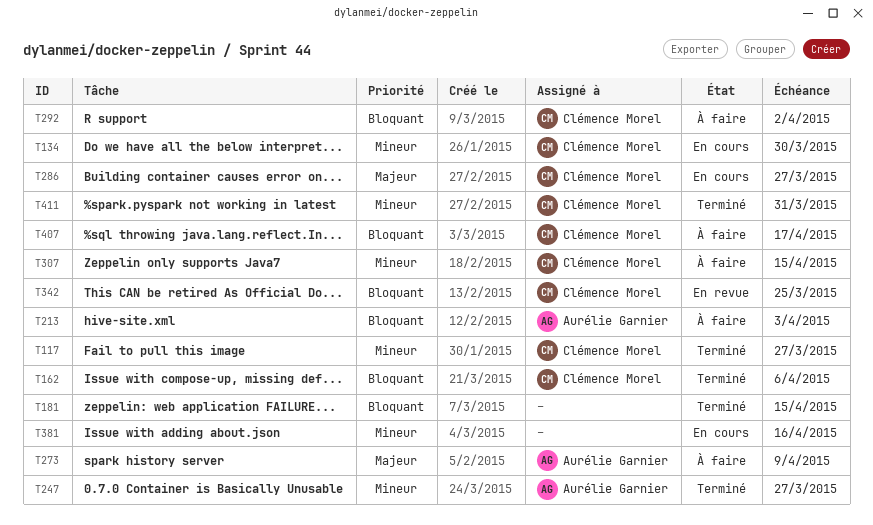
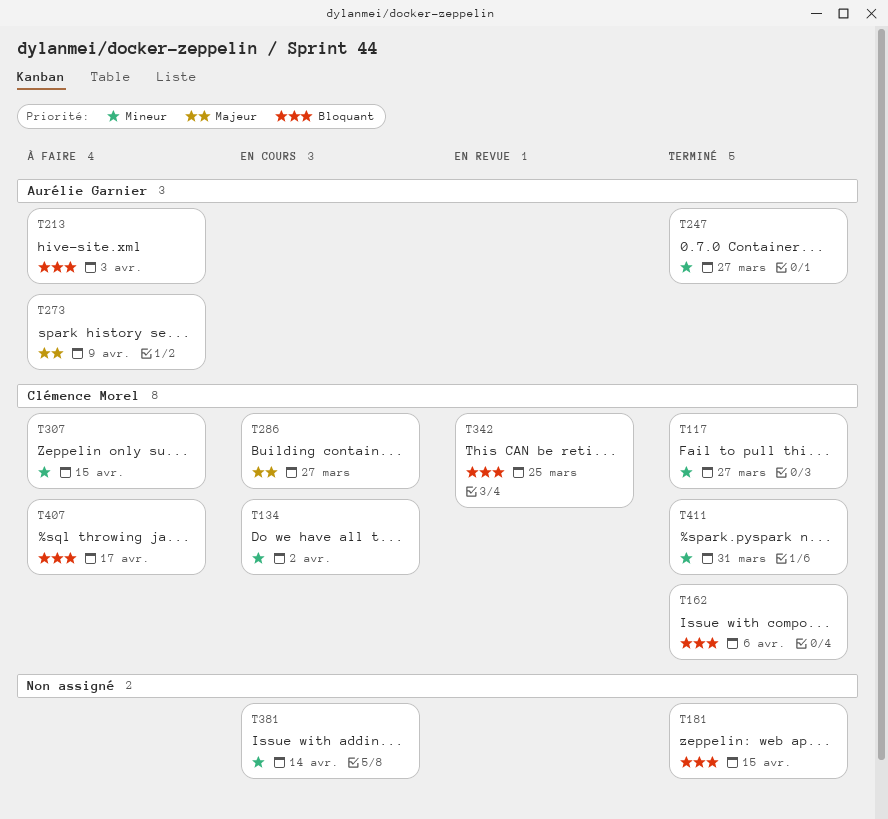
T134, due: Mar 30 -> Apr 2
T292: present -> none
T381, due: Apr 16 -> Apr 14

